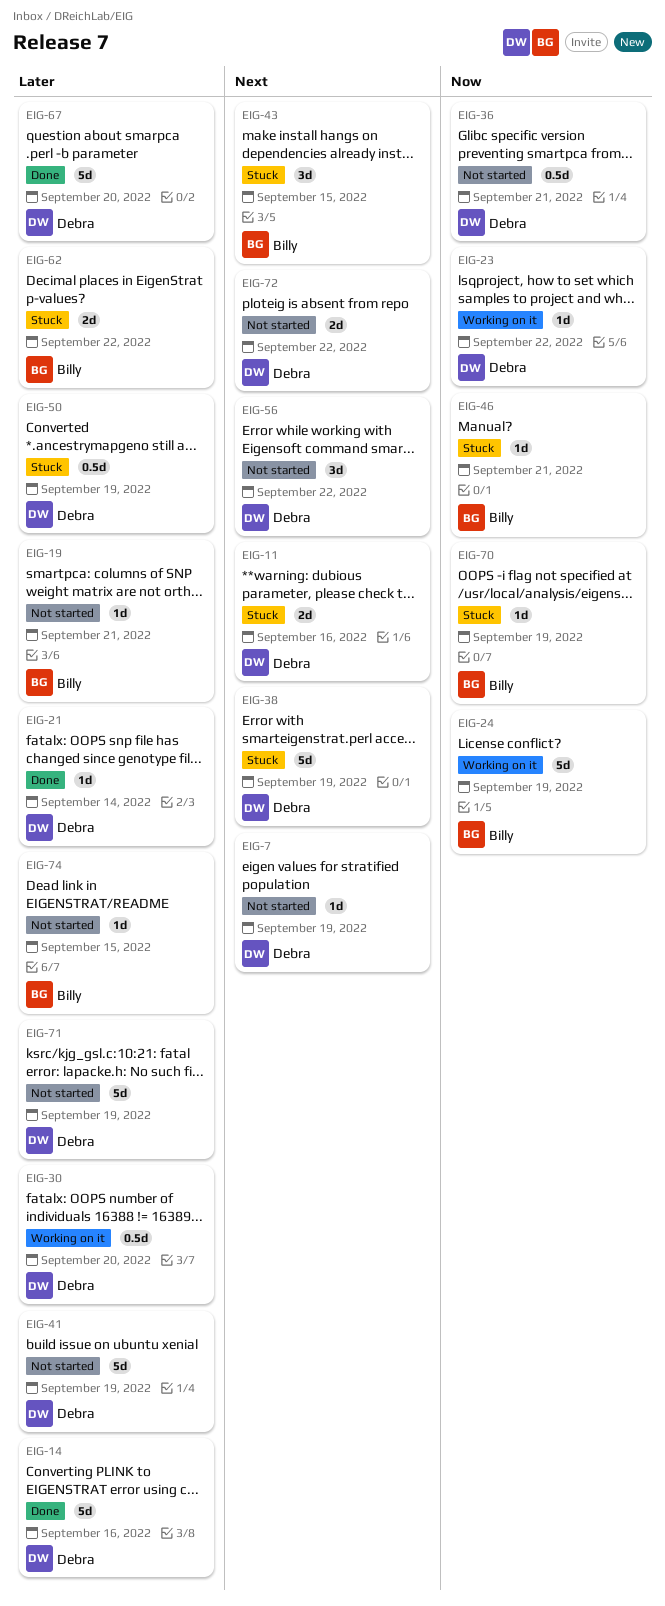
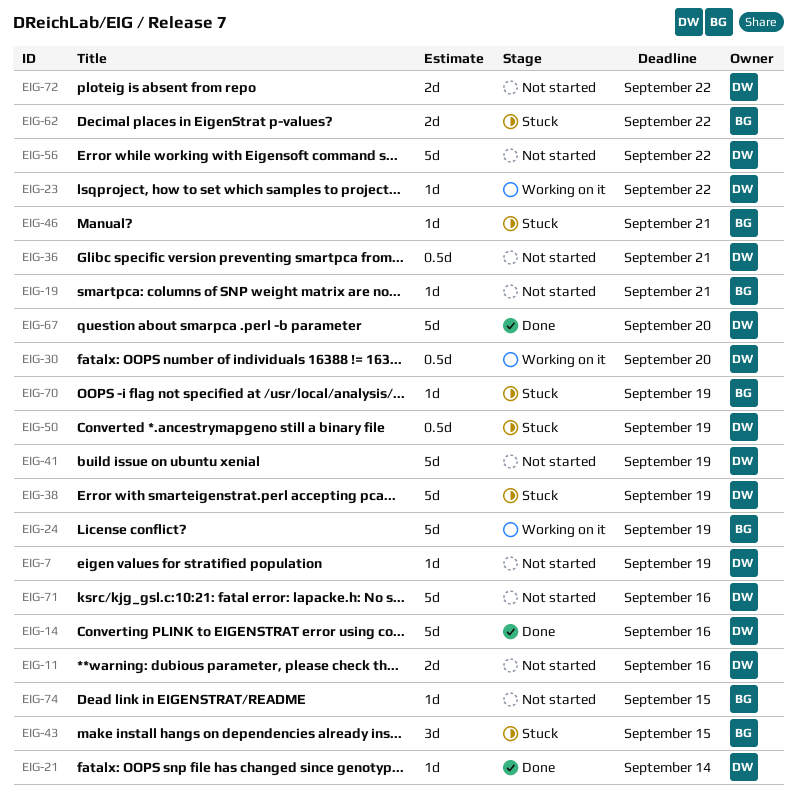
EIG-11, status: Stuck -> Not started
EIG-56, estimate: 3d -> 5d
EIG-71, due: Sep 19 -> Sep 16

